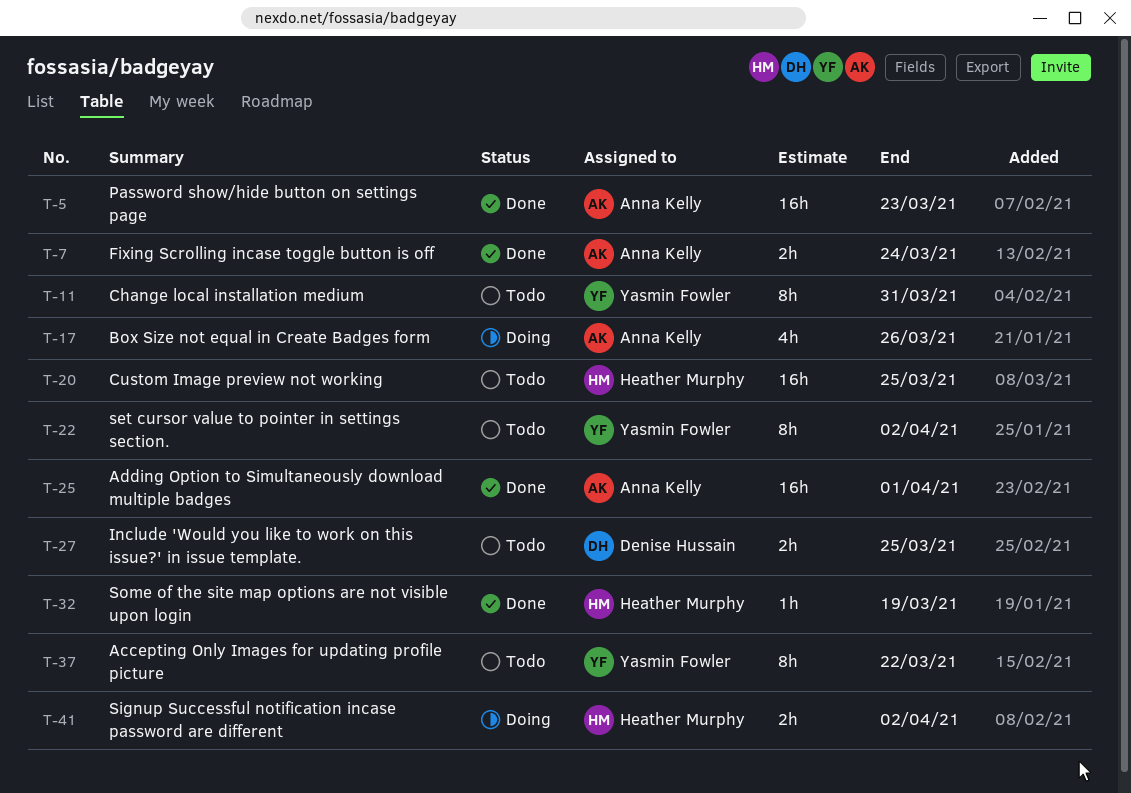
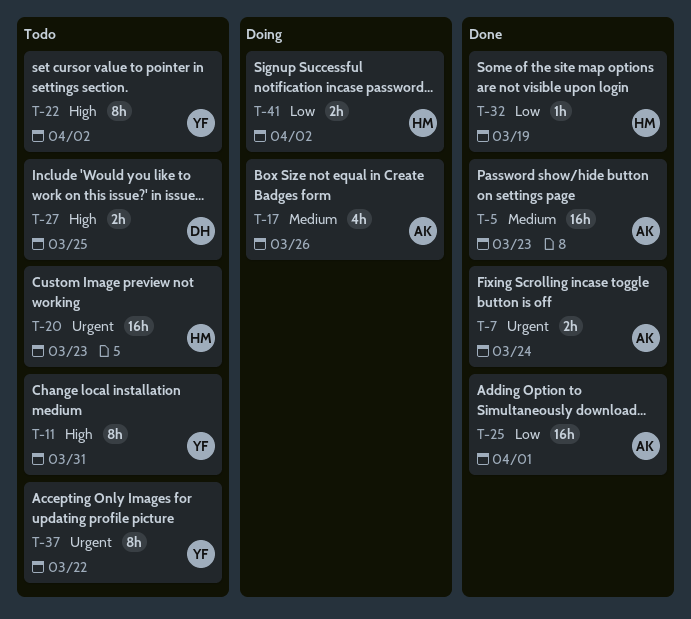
T-20, due: Mar 25 -> Mar 23

